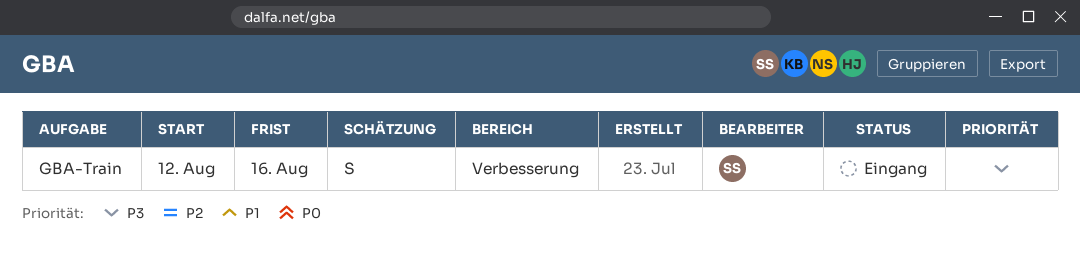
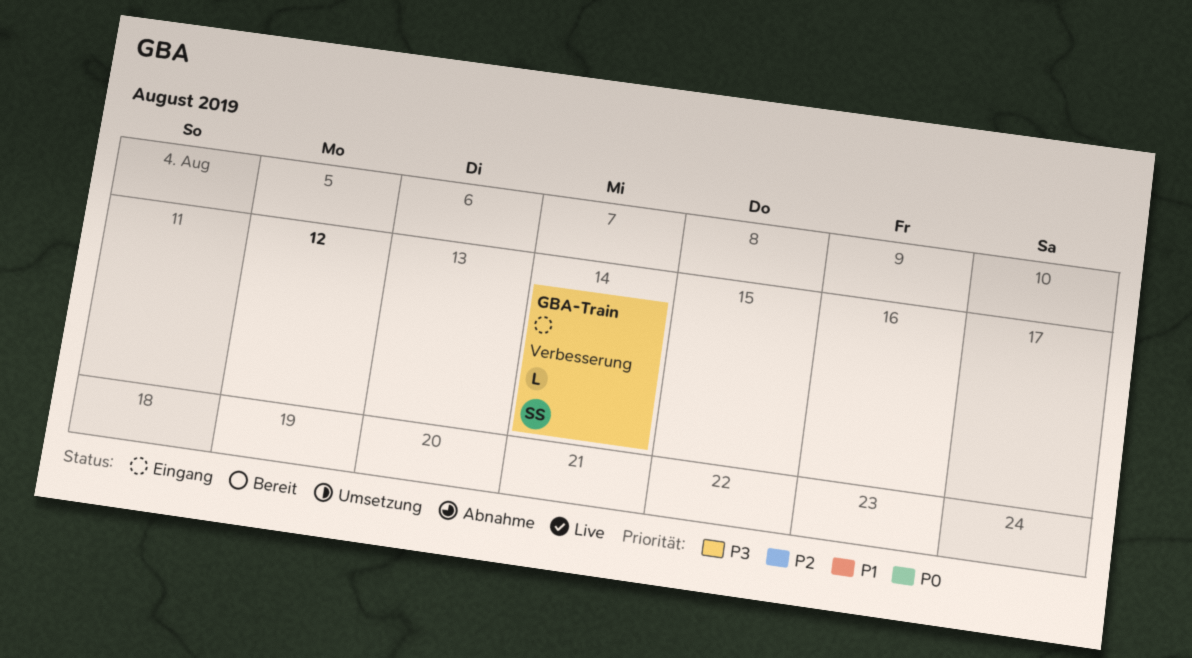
GBA-Train, estimate: S -> L
GBA-Train, due: Aug 16 -> Aug 14

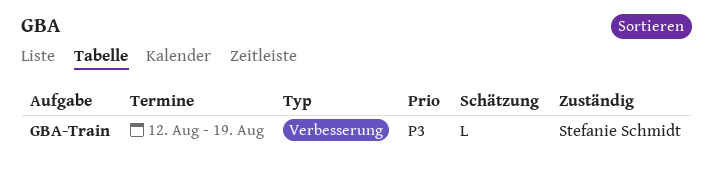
GBA-Train, due: Aug 14 -> Aug 19

